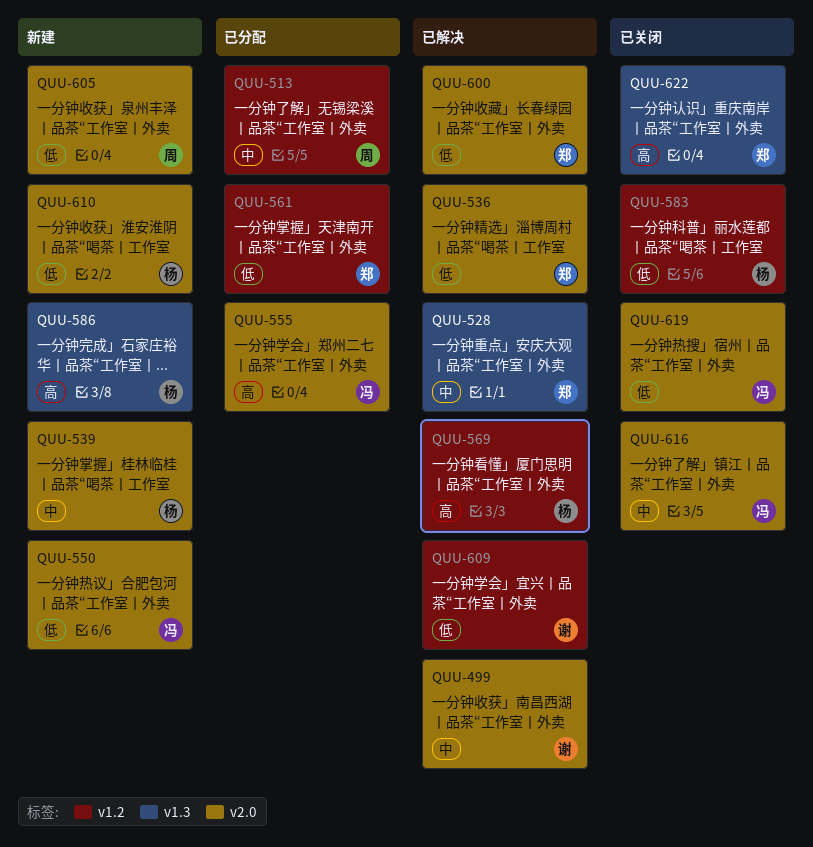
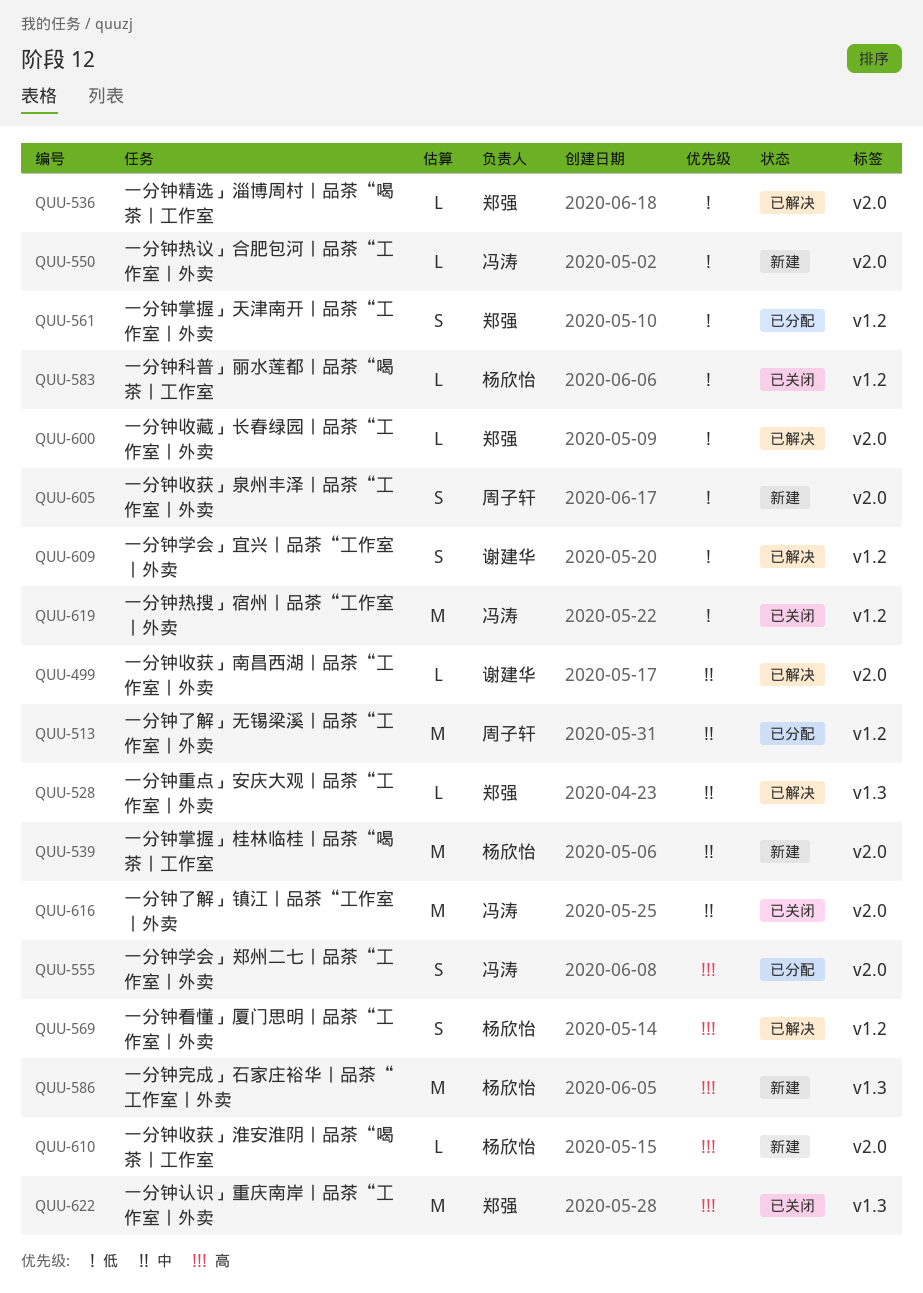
QUU-610, priority: 低 -> 高
QUU-619, label: v2.0 -> v1.2

